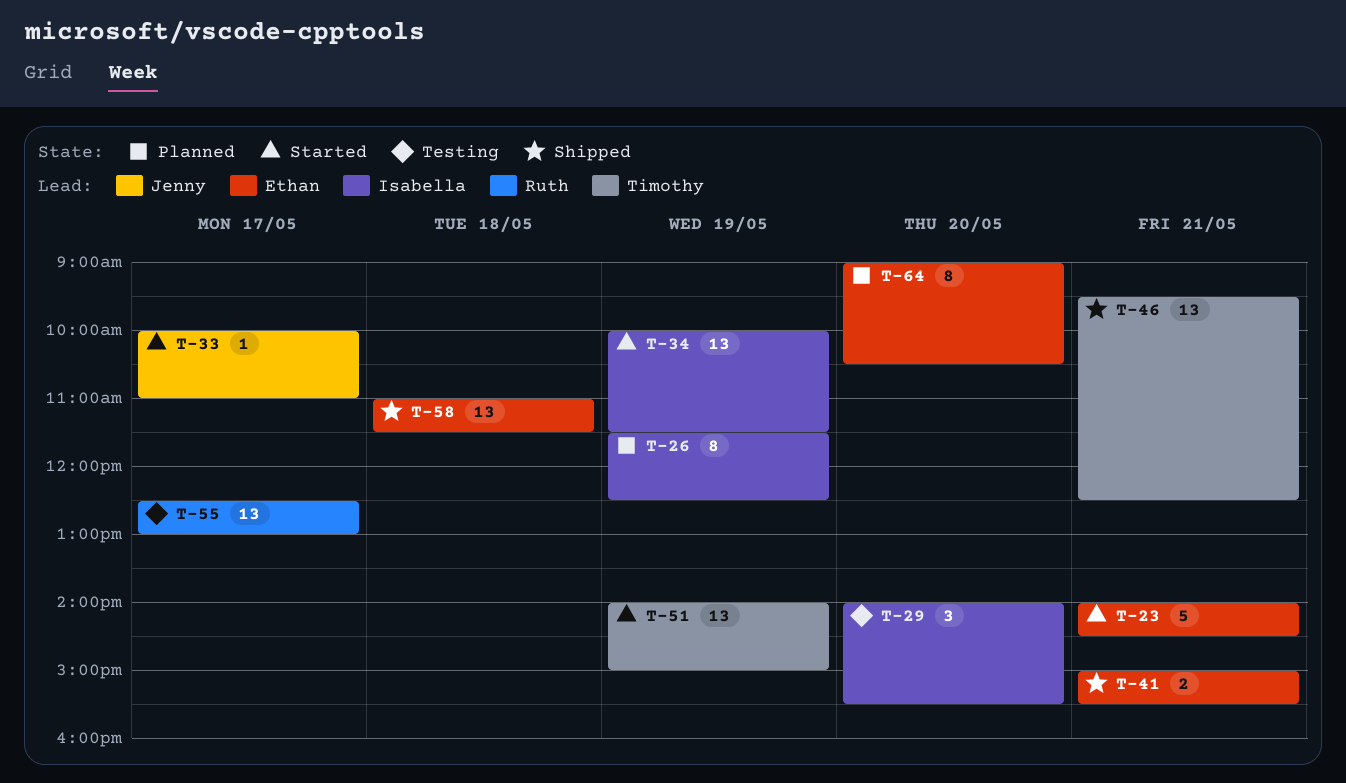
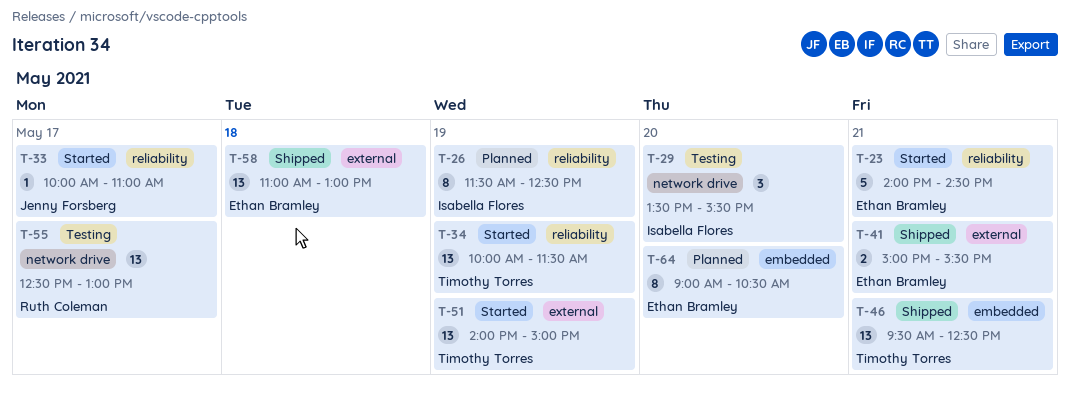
T-29, begins: 14:00 -> 13:30
T-34, owner: Isabella Flores -> Timothy Torres
T-58, ends: 11:30 -> 13:00

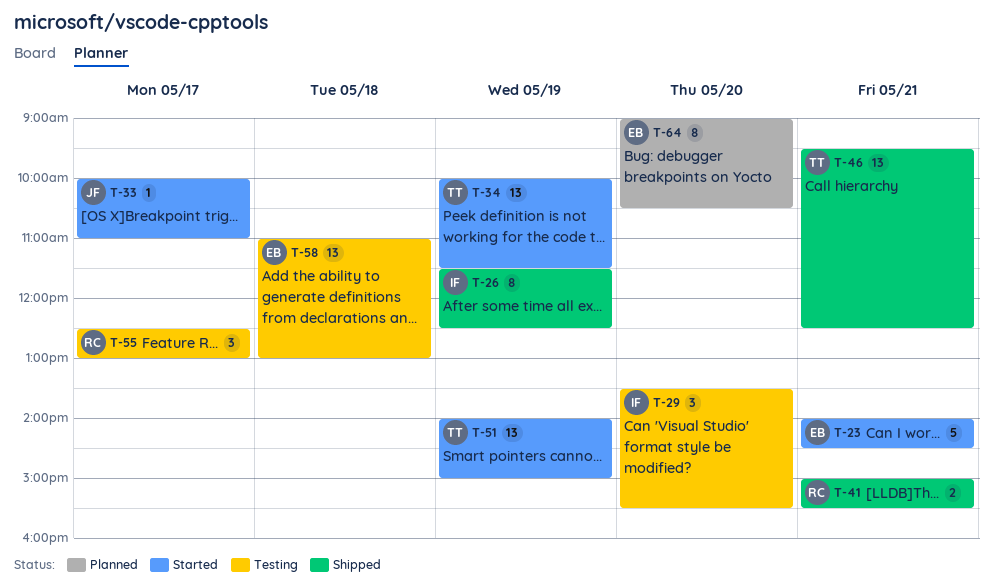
T-26, status: Planned -> Shipped
T-41, owner: Ethan Bramley -> Ruth Coleman
T-55, estimate: 13 -> 3
T-58, status: Shipped -> Testing

